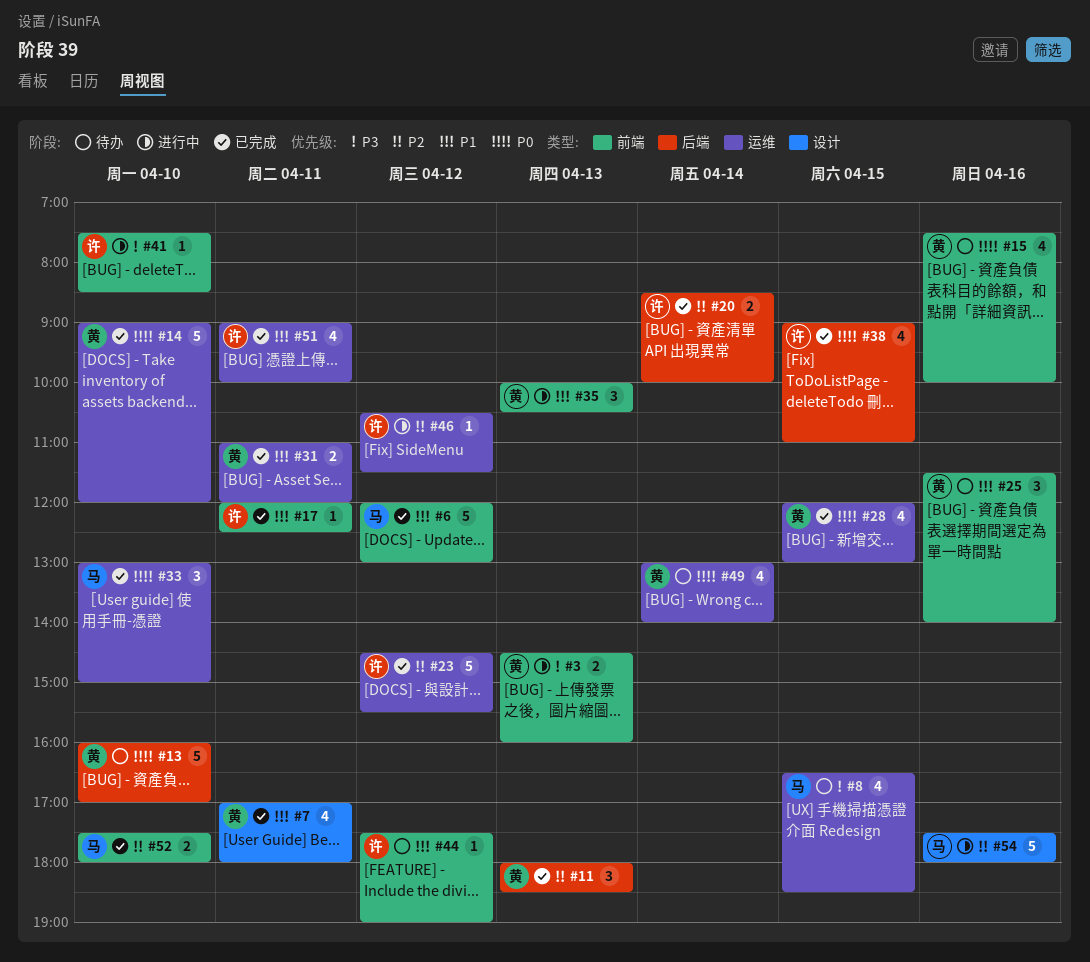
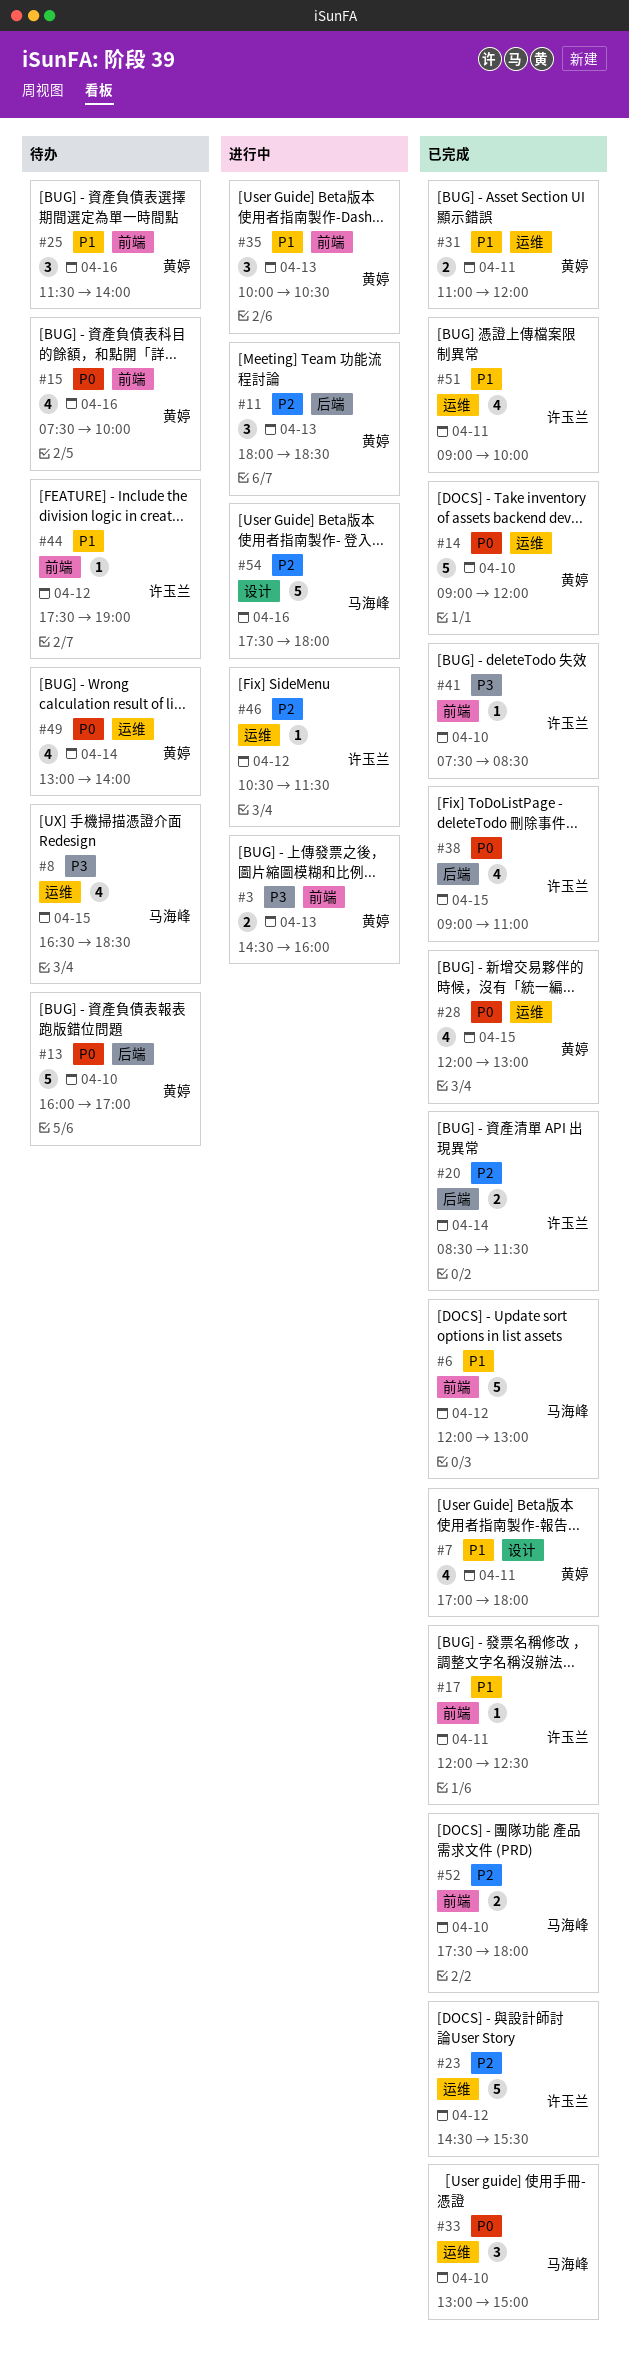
#11, status: 已完成 -> 进行中
#20, ends: 10:00 -> 11:30
#41, status: 进行中 -> 已完成

